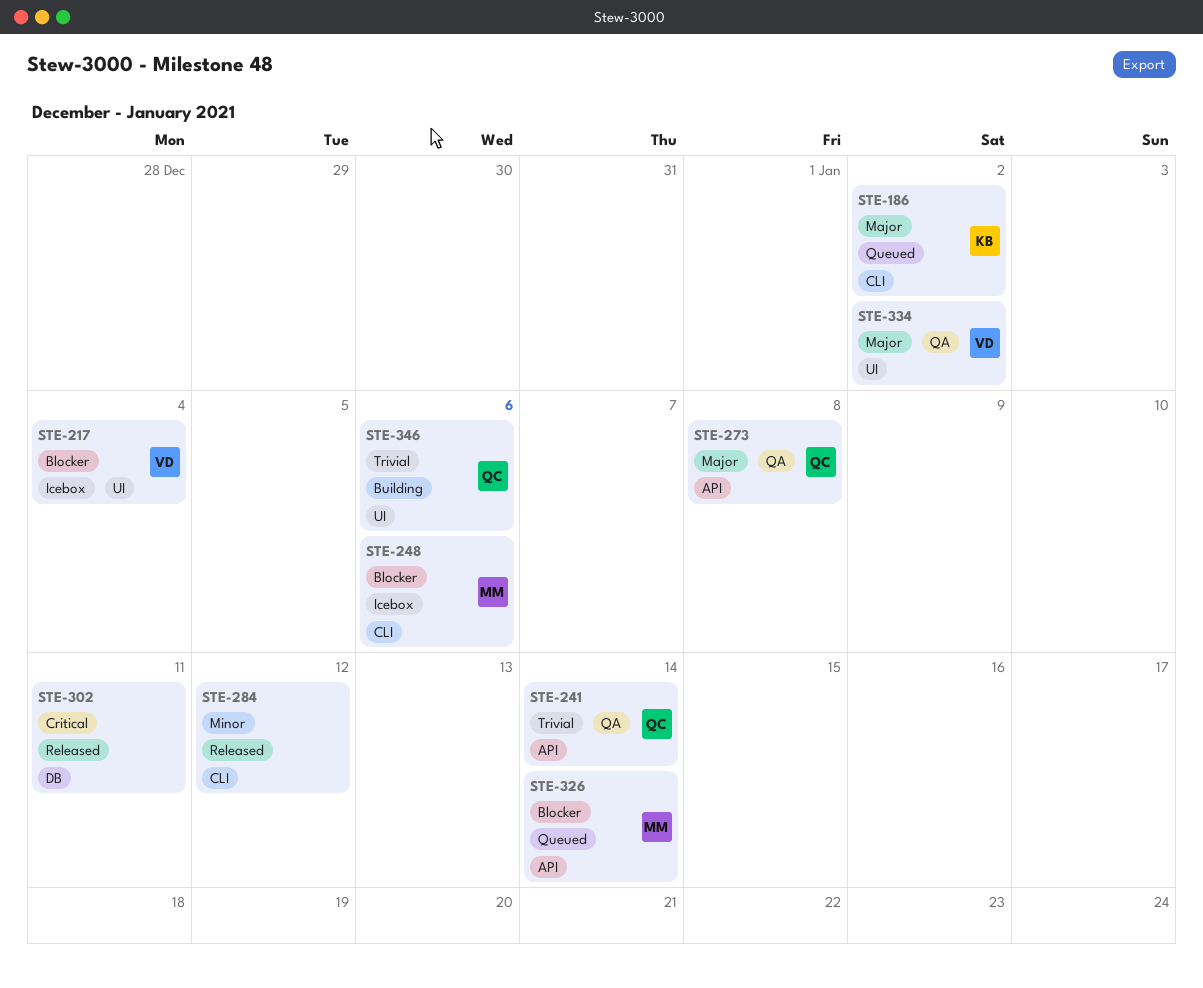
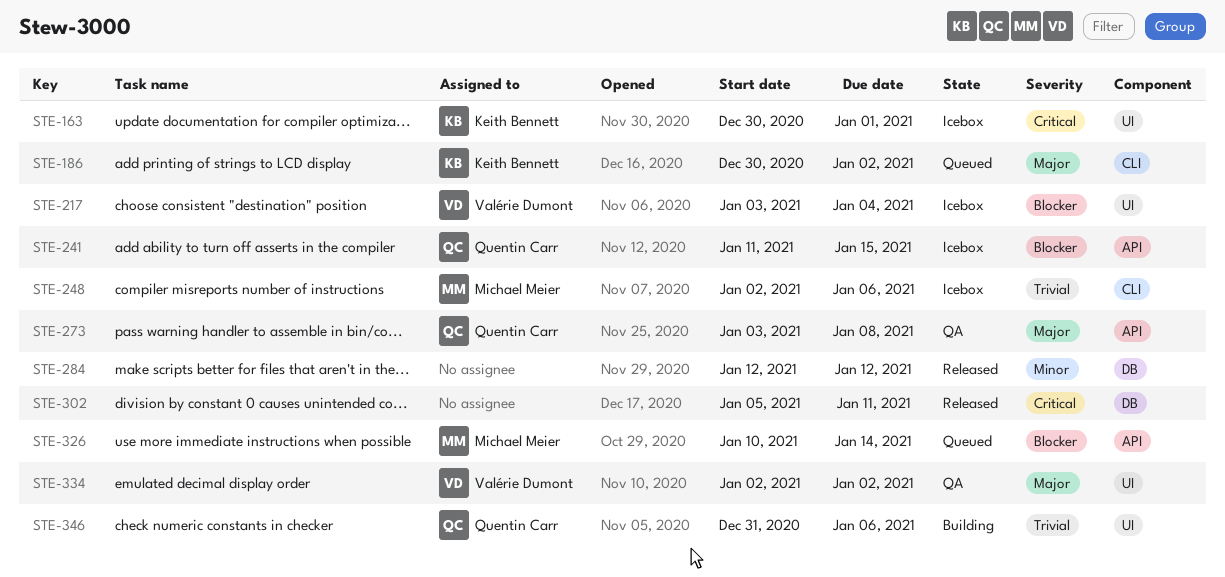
STE-163: none -> present
STE-241, status: QA -> Icebox
STE-241, priority: Trivial -> Blocker
STE-241, due: Jan 14 -> Jan 15
STE-248, priority: Blocker -> Trivial
STE-284, label: CLI -> DB

